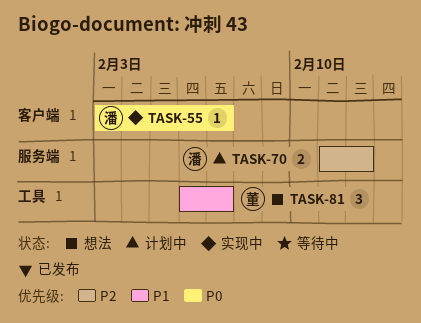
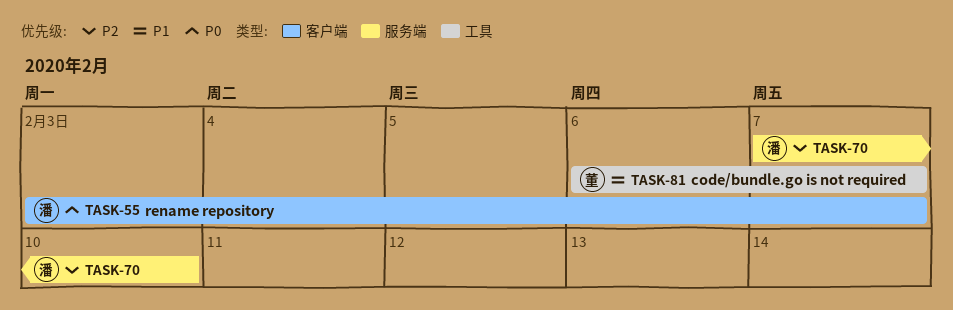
TASK-70, start: Feb 11 -> Feb 7
TASK-70, due: Feb 12 -> Feb 10

